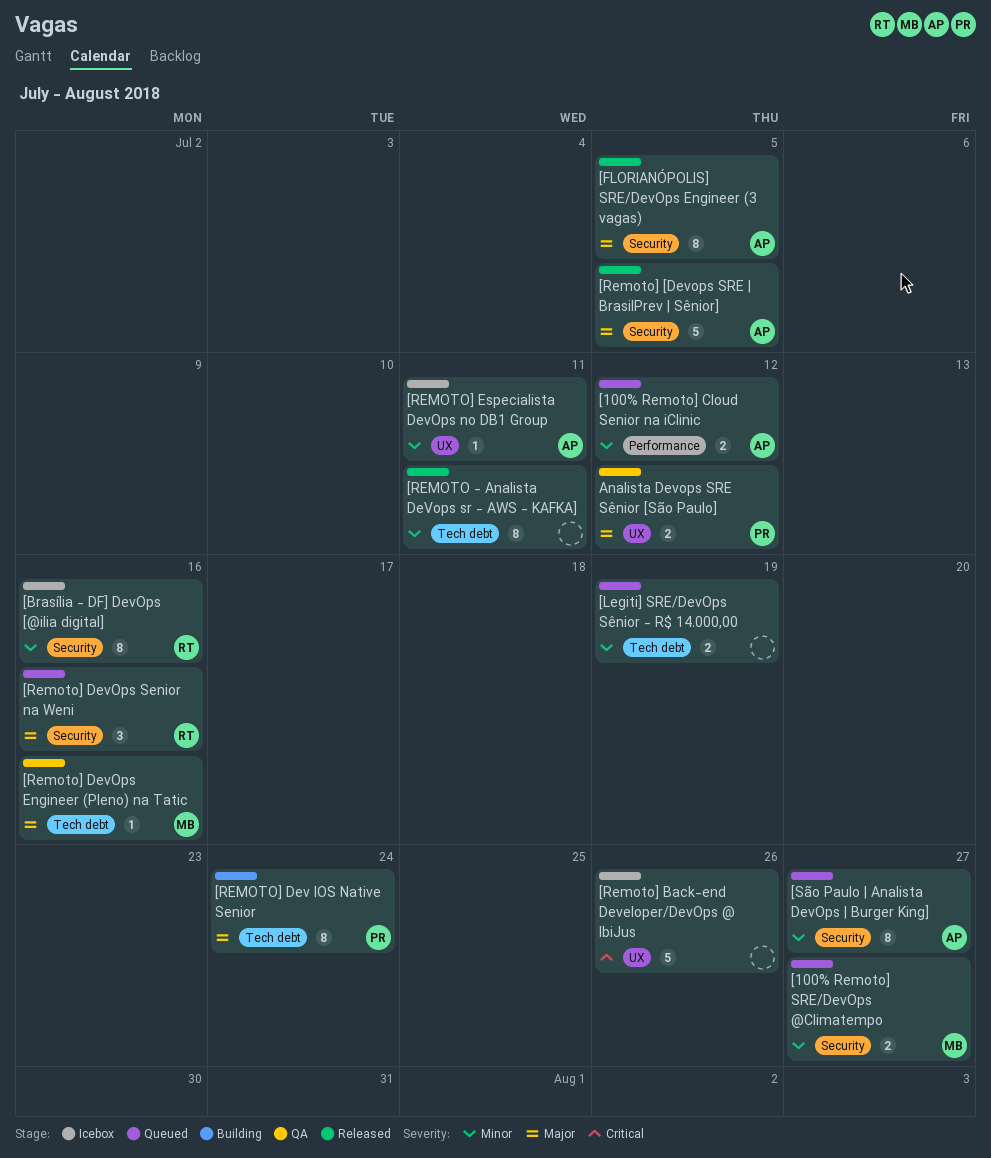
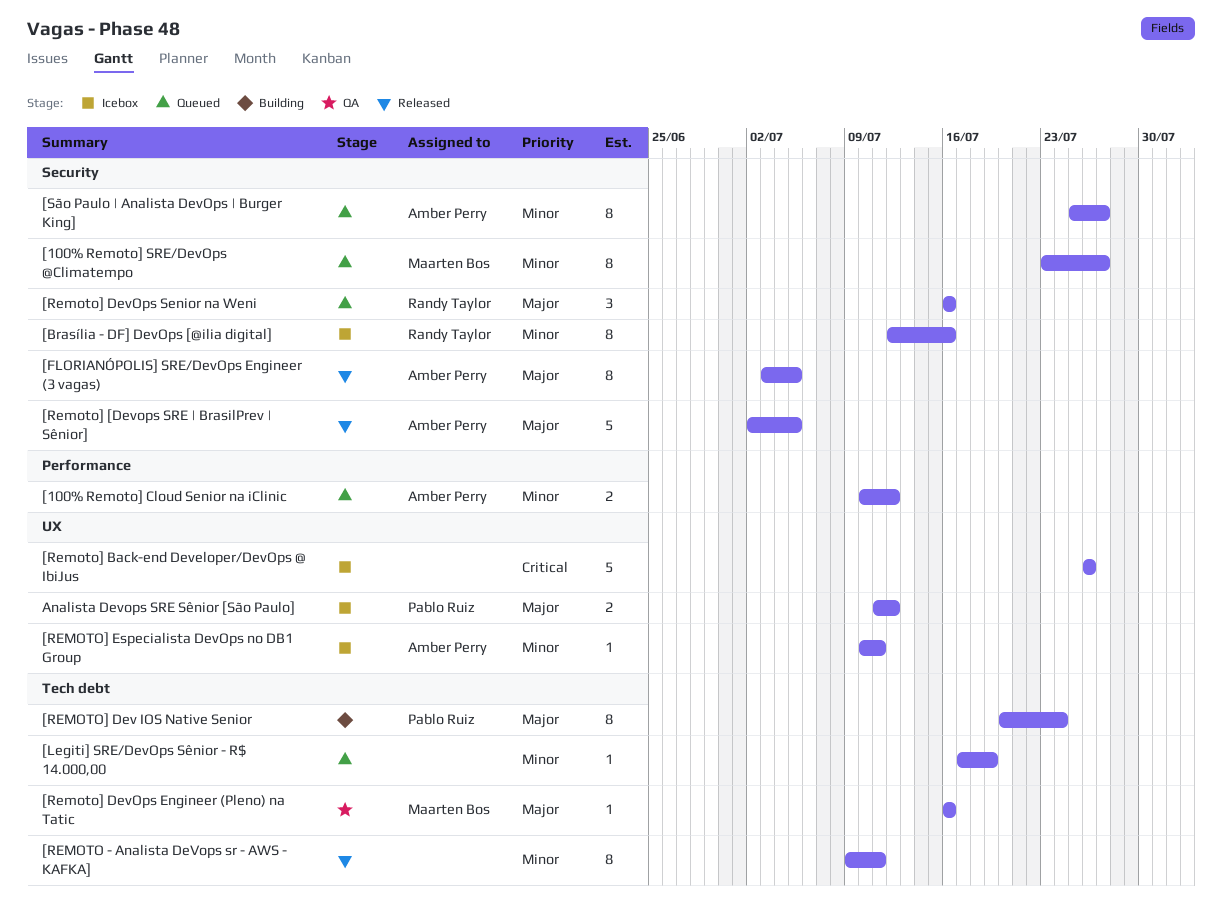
[100% Remoto] SRE/DevOps @Climatempo, estimate: 2 -> 8
[Legiti] SRE/DevOps Sênior - R$ 14.000,00, estimate: 2 -> 1
Analista Devops SRE Sênior [São Paulo], status: QA -> Icebox

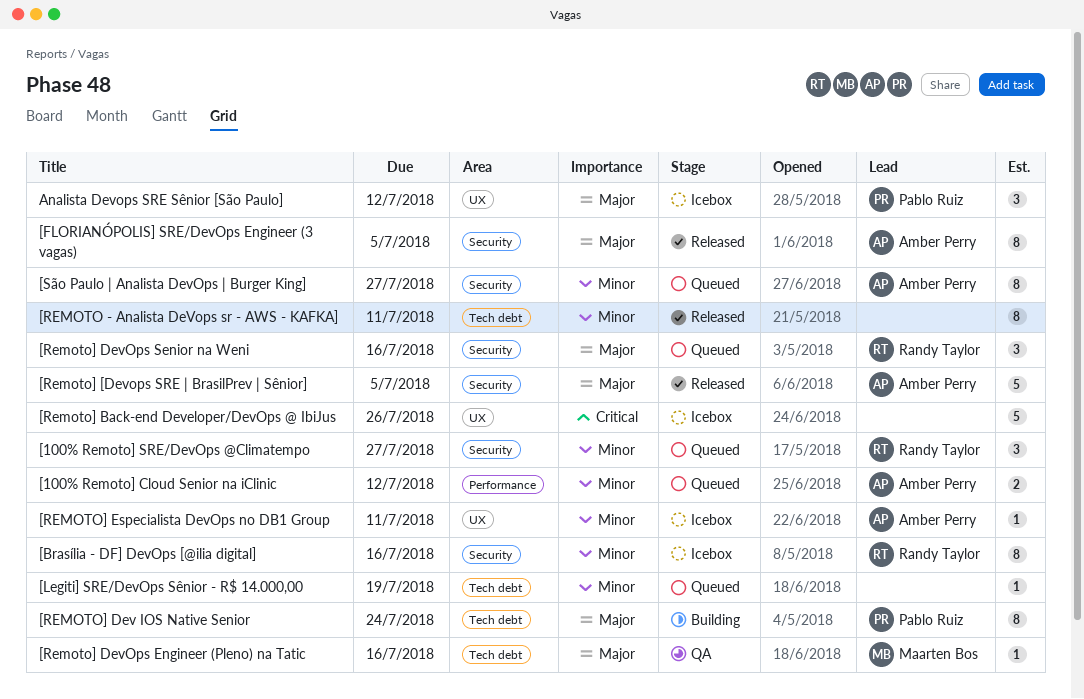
[100% Remoto] SRE/DevOps @Climatempo, owner: Maarten Bos -> Randy Taylor
[100% Remoto] SRE/DevOps @Climatempo, estimate: 8 -> 3
Analista Devops SRE Sênior [São Paulo], estimate: 2 -> 3

